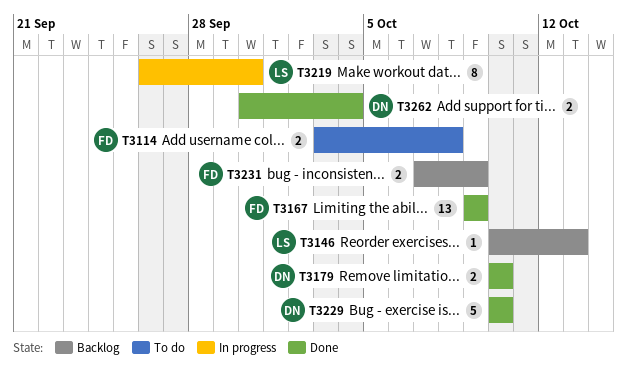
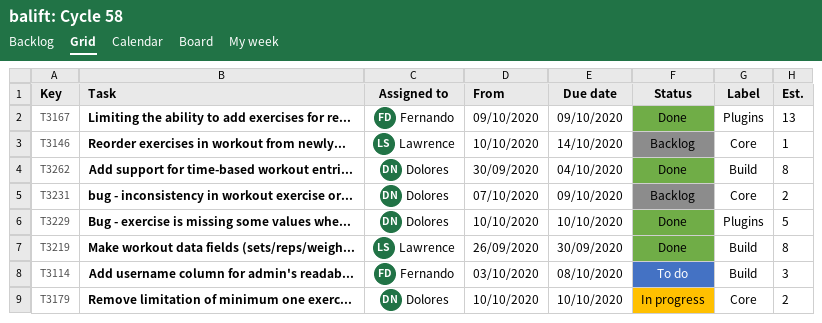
T3114, estimate: 2 -> 3
T3146, due: Oct 13 -> Oct 14
T3179, status: Done -> In progress
T3219, status: In progress -> Done
T3231, owner: Fernando -> Dolores
T3262, estimate: 2 -> 8

